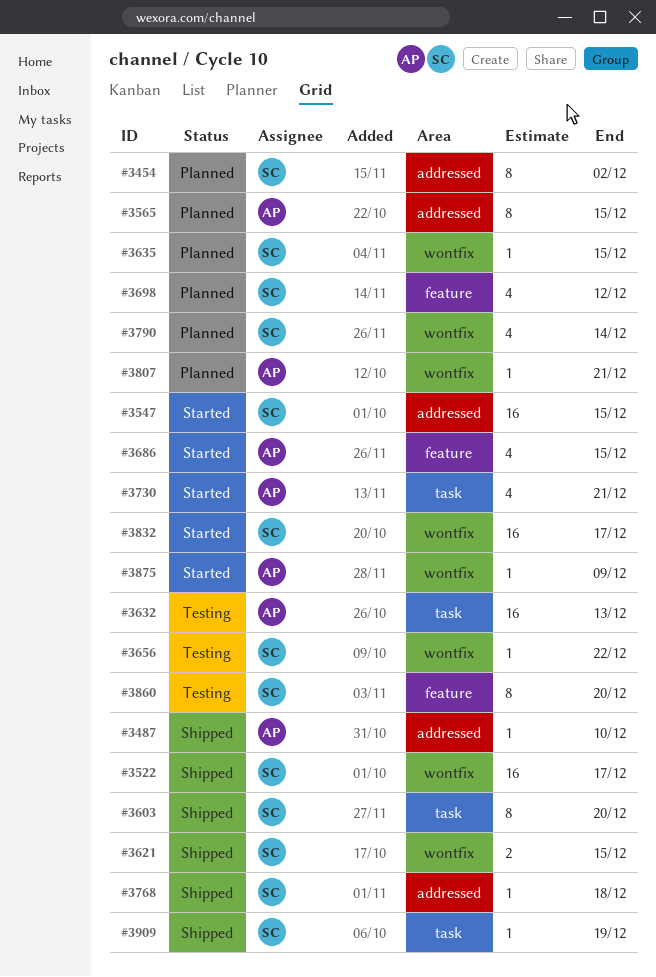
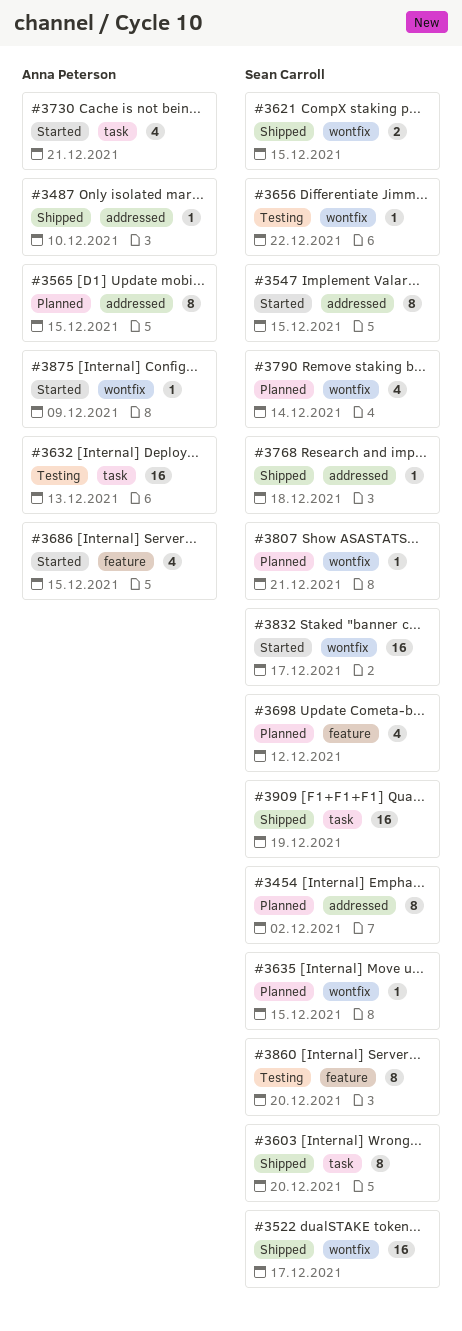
#3547, estimate: 16 -> 8
#3807, owner: Anna Peterson -> Sean Carroll
#3909, estimate: 1 -> 16

